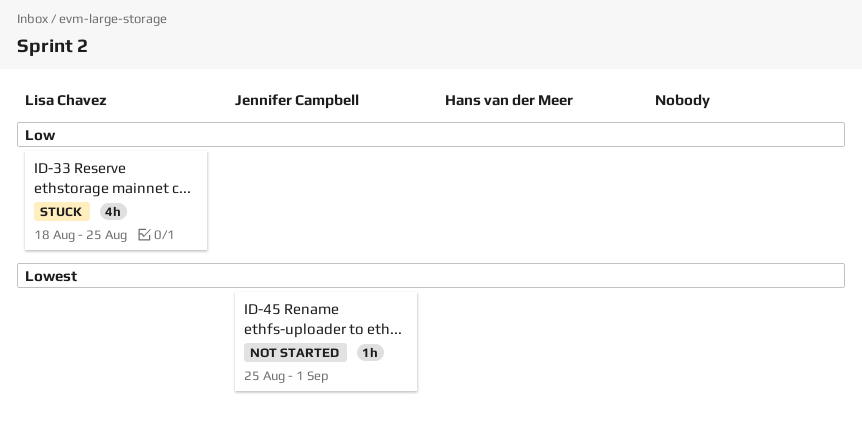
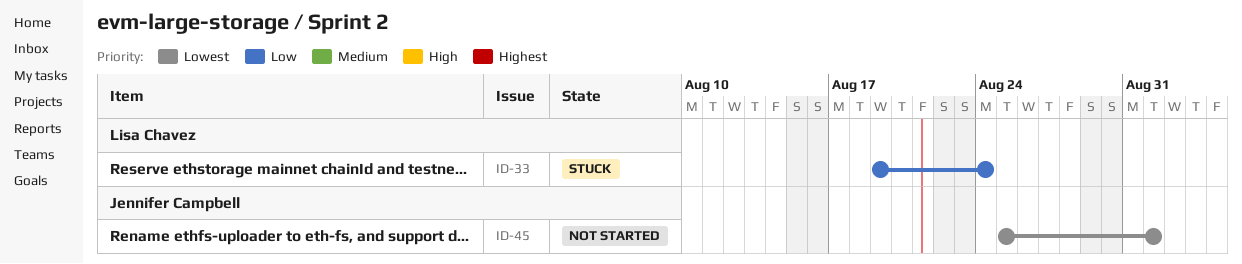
ID-33, start: Aug 18 -> Aug 19
ID-33, due: Aug 25 -> Aug 24

